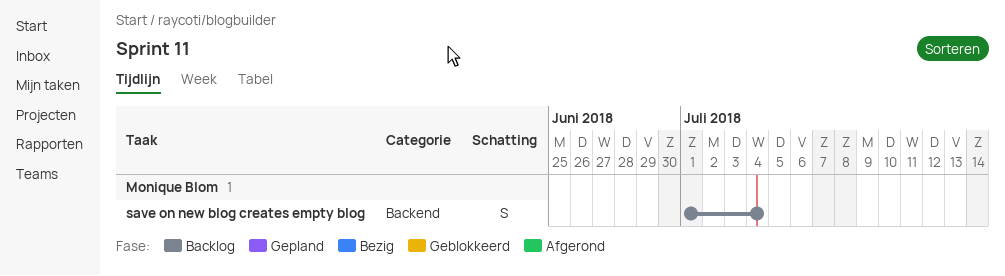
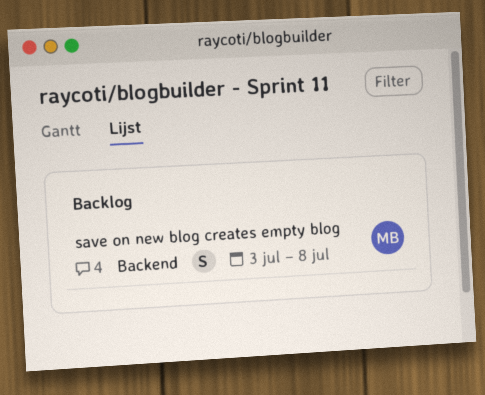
save on new blog creates empty blog, start: Jul 1 -> Jul 3
save on new blog creates empty blog, due: Jul 4 -> Jul 8

